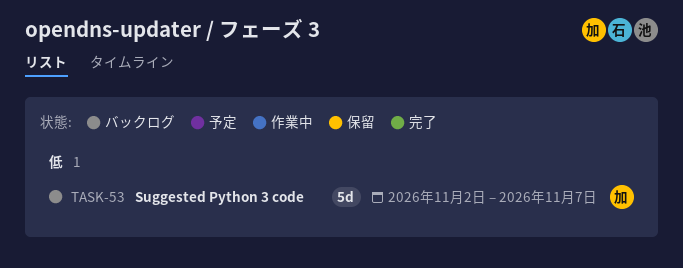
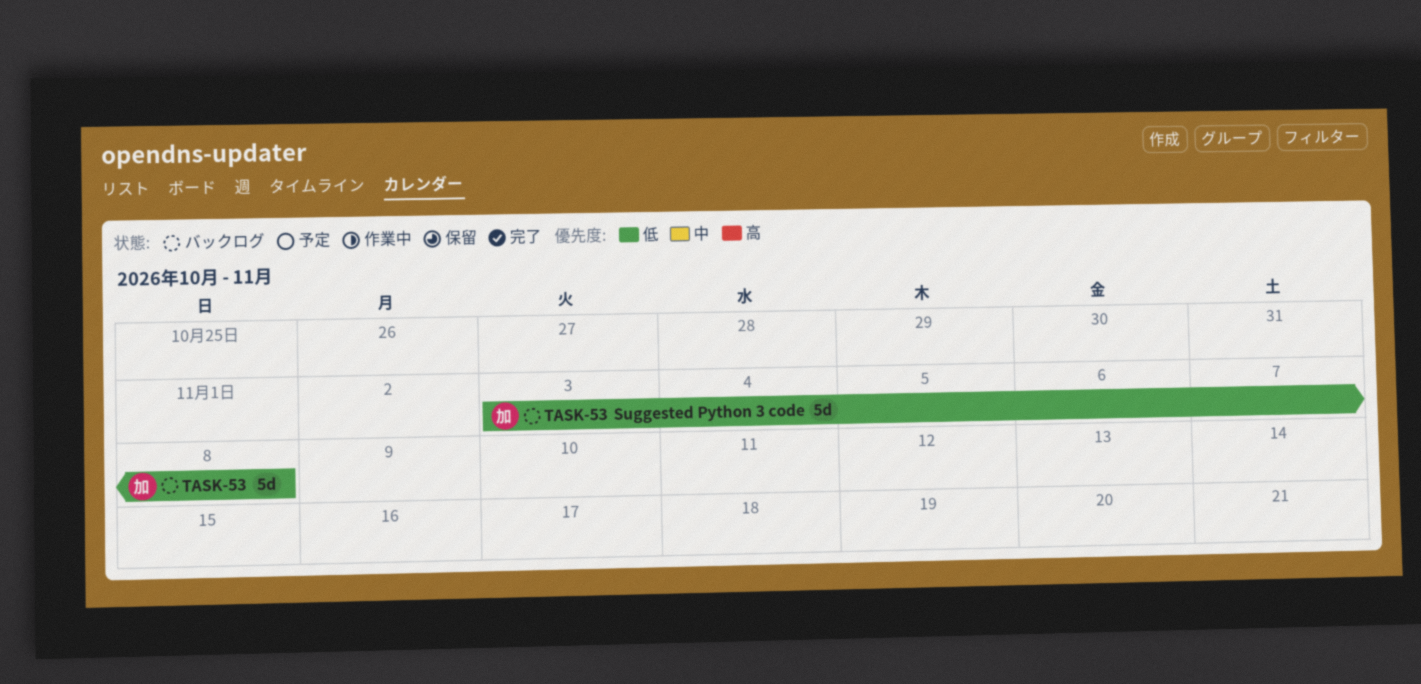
TASK-53, start: Nov 2 -> Nov 3
TASK-53, due: Nov 7 -> Nov 8

